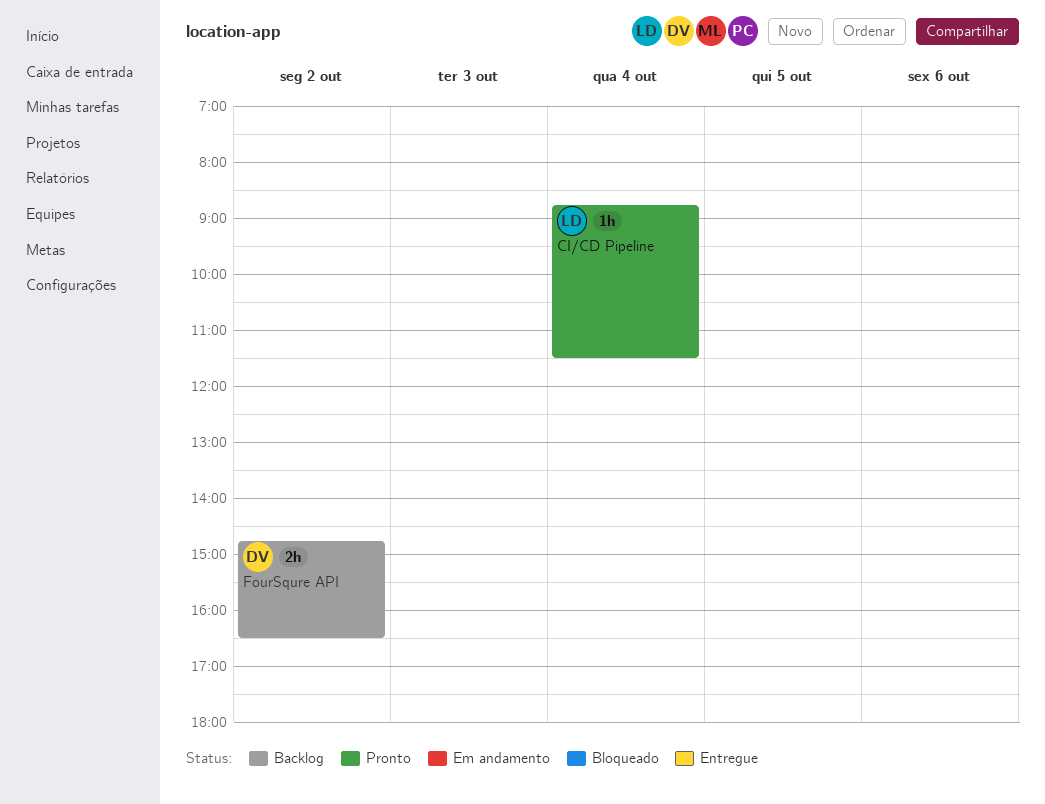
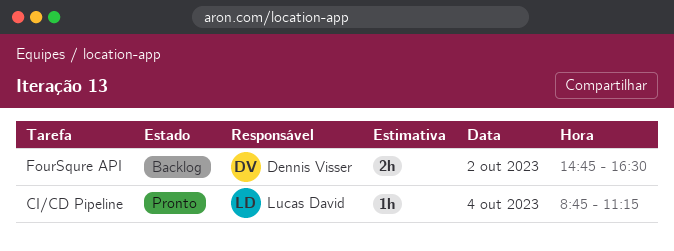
CI/CD Pipeline, ends: 11:30 -> 11:15

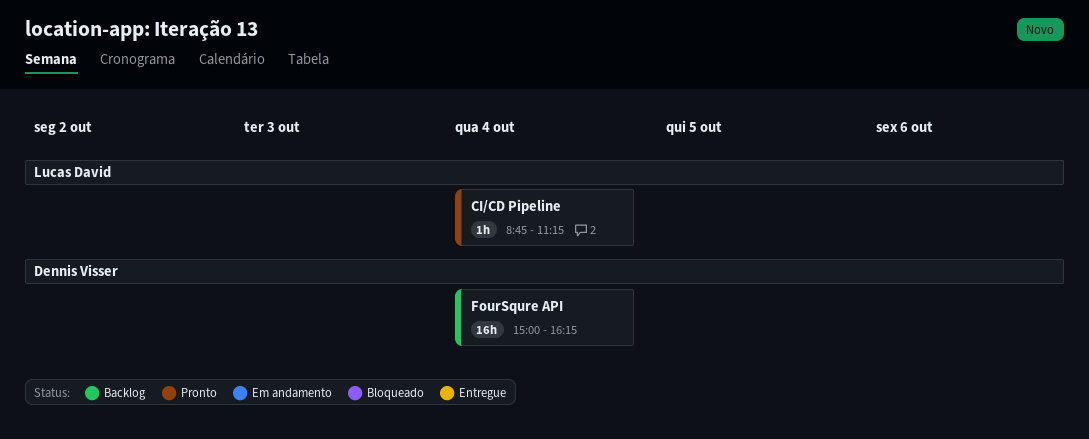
FourSqure API, estimate: 2h -> 16h
FourSqure API, day: Oct 2 -> Oct 4
FourSqure API, begins: 14:45 -> 15:00
FourSqure API, ends: 16:30 -> 16:15

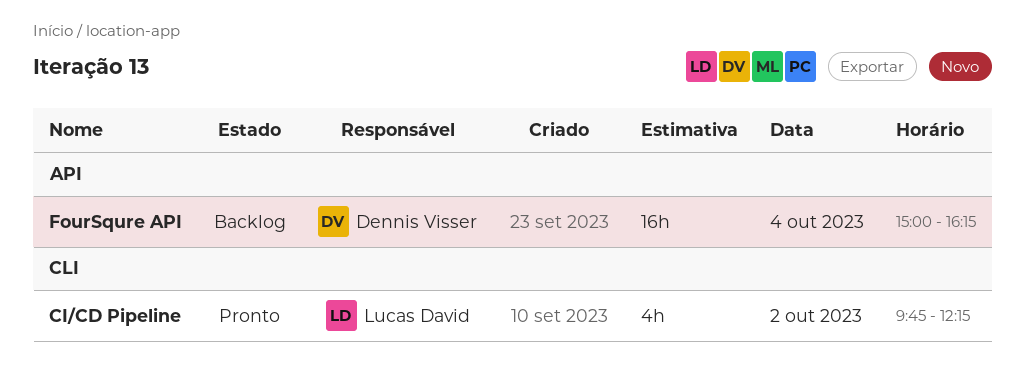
CI/CD Pipeline, estimate: 1h -> 4h
CI/CD Pipeline, day: Oct 4 -> Oct 2
CI/CD Pipeline, begins: 08:45 -> 09:45
CI/CD Pipeline, ends: 11:15 -> 12:15

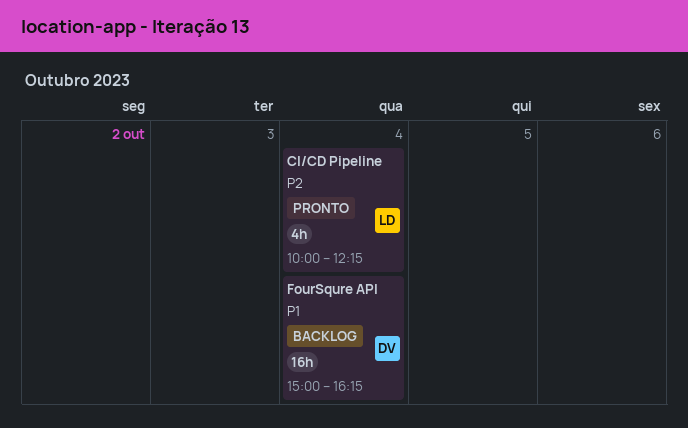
CI/CD Pipeline, day: Oct 2 -> Oct 4
CI/CD Pipeline, begins: 09:45 -> 10:00

